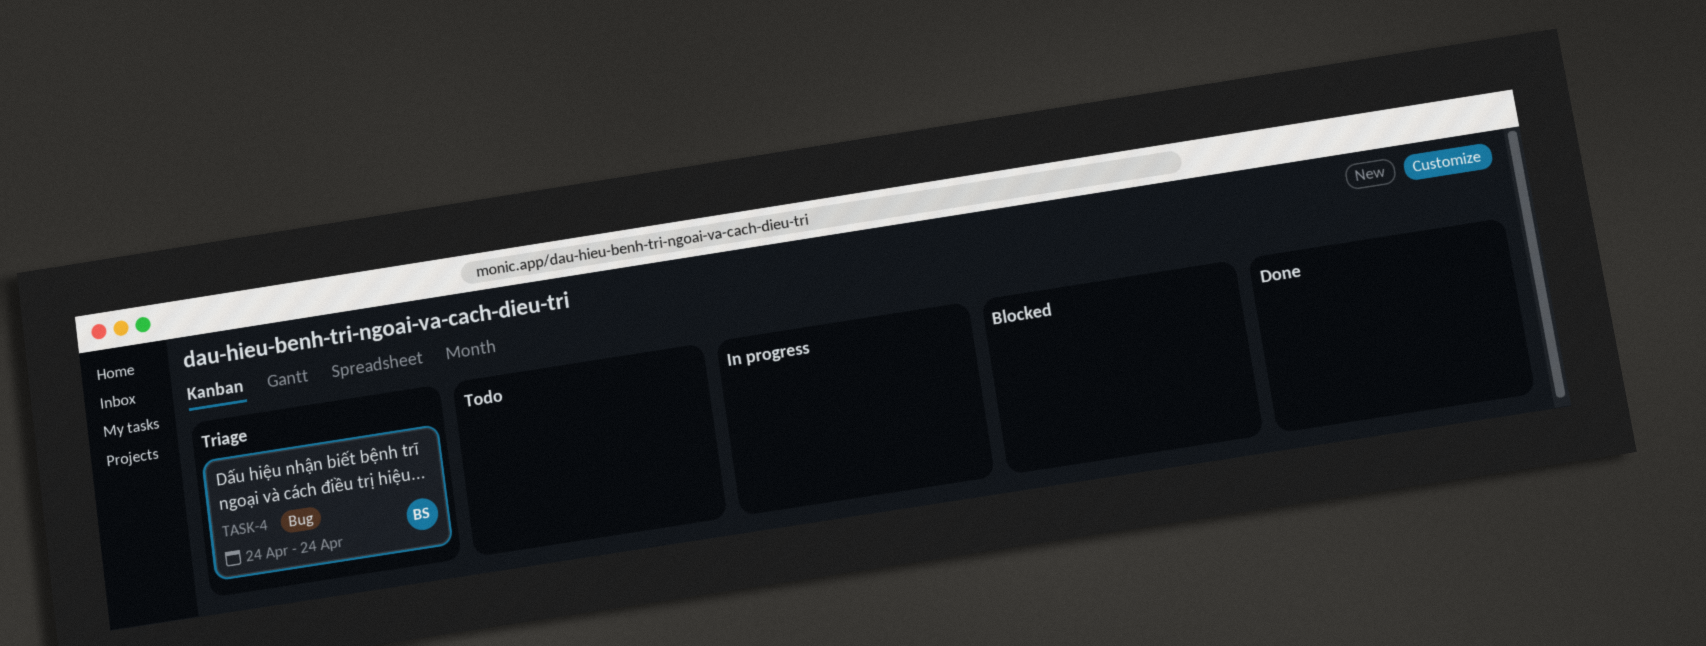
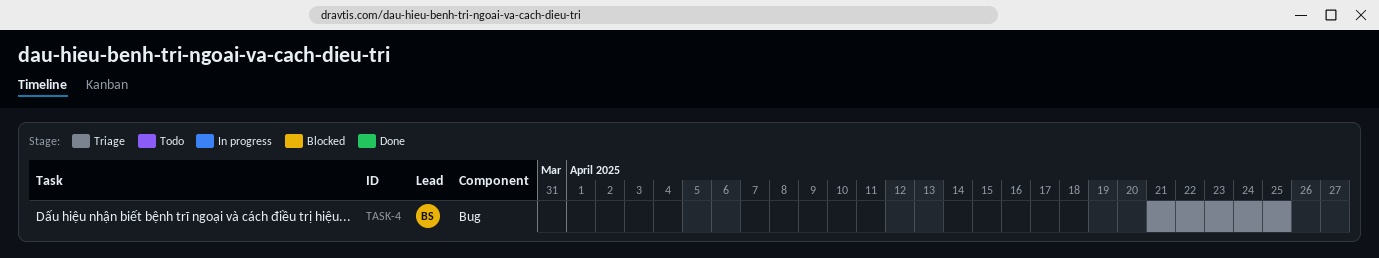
TASK-4, start: Apr 24 -> Apr 21
TASK-4, due: Apr 24 -> Apr 25

